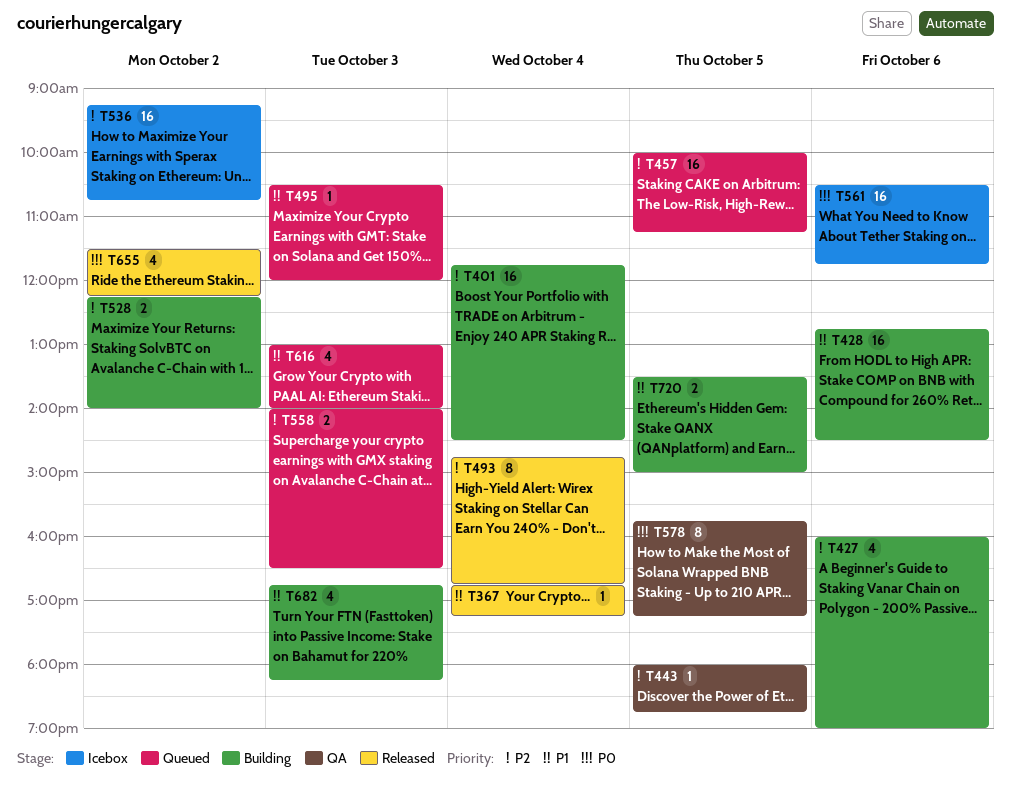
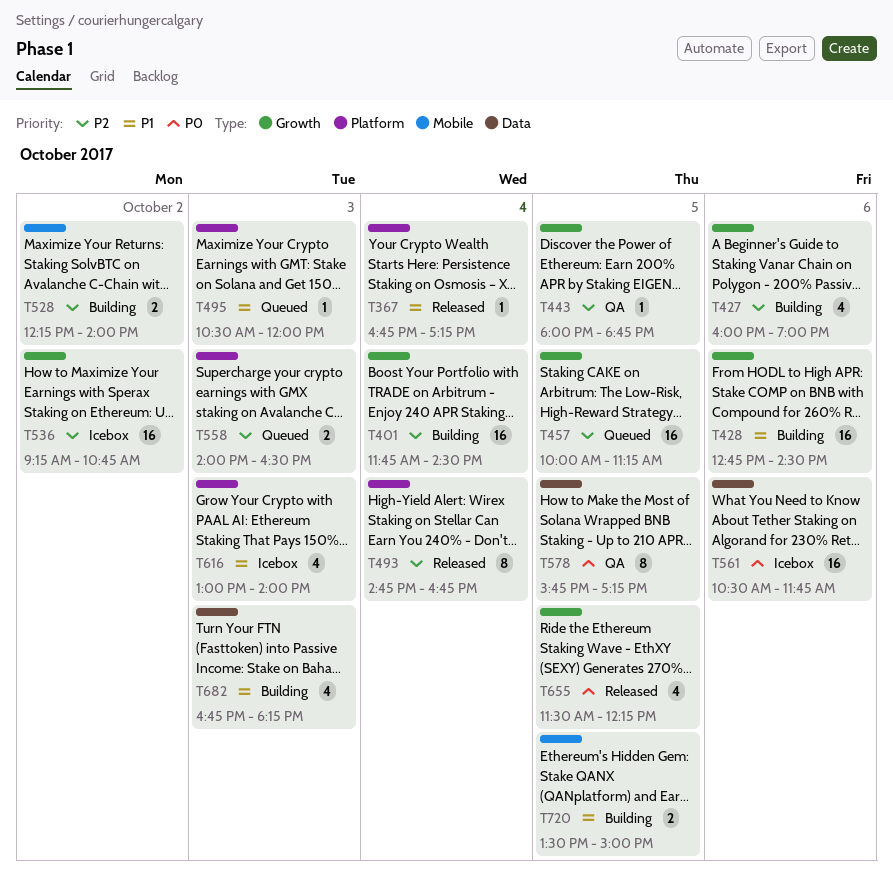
T616, status: Queued -> Icebox
T655, day: Oct 2 -> Oct 5

